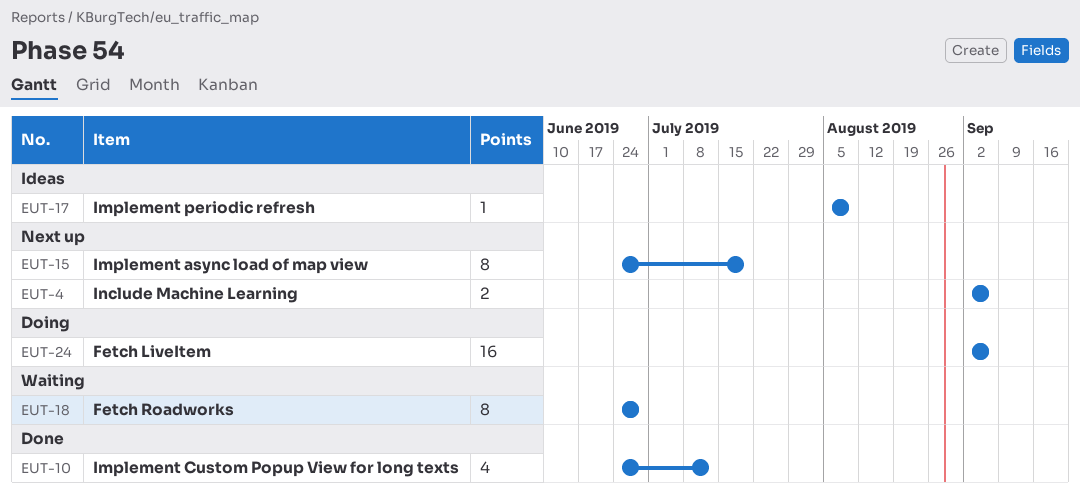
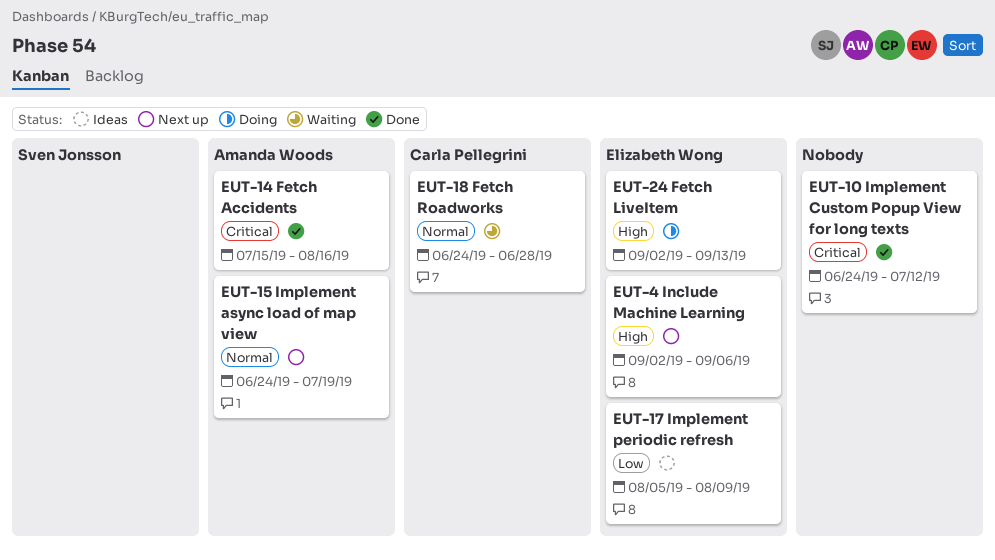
EUT-14: none -> present
EUT-24, due: Sep 6 -> Sep 13

